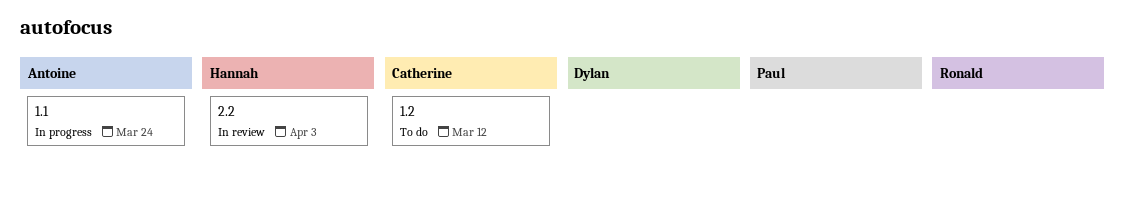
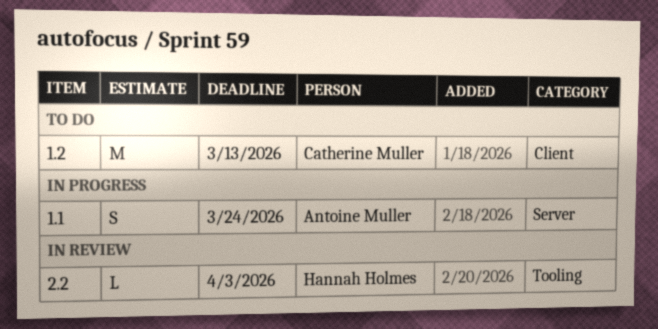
1.2, due: Mar 12 -> Mar 13

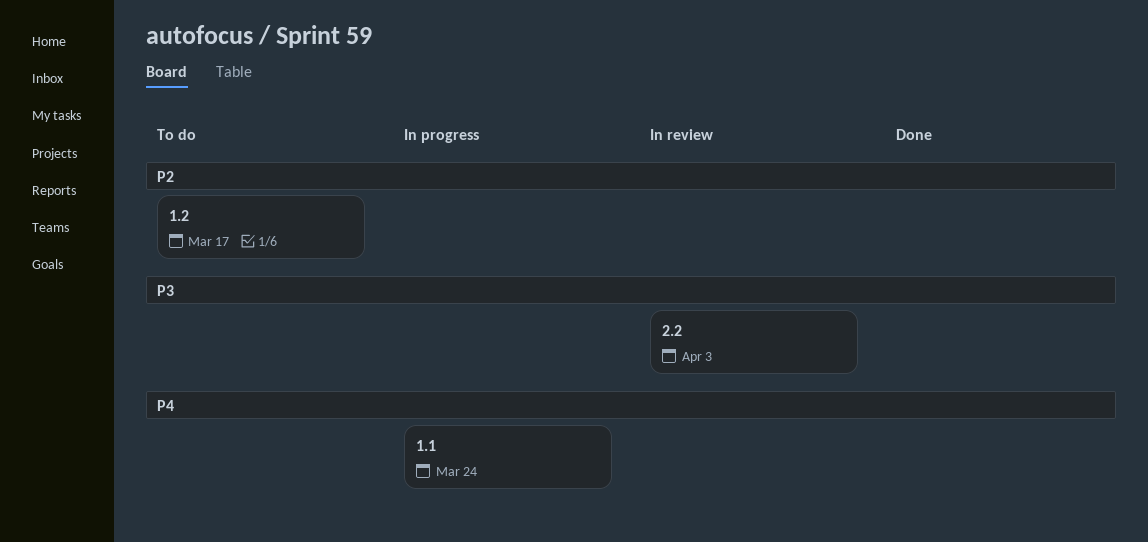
1.2, due: Mar 13 -> Mar 17

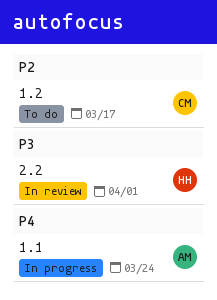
2.2, due: Apr 3 -> Apr 1

